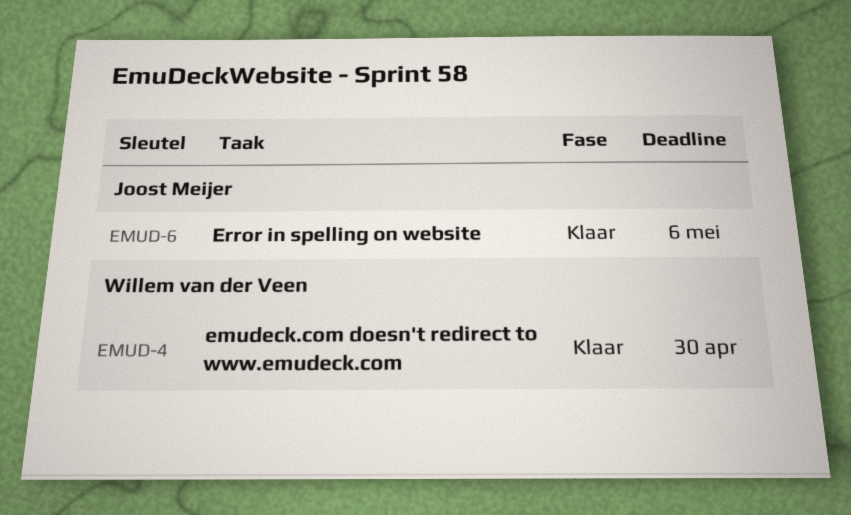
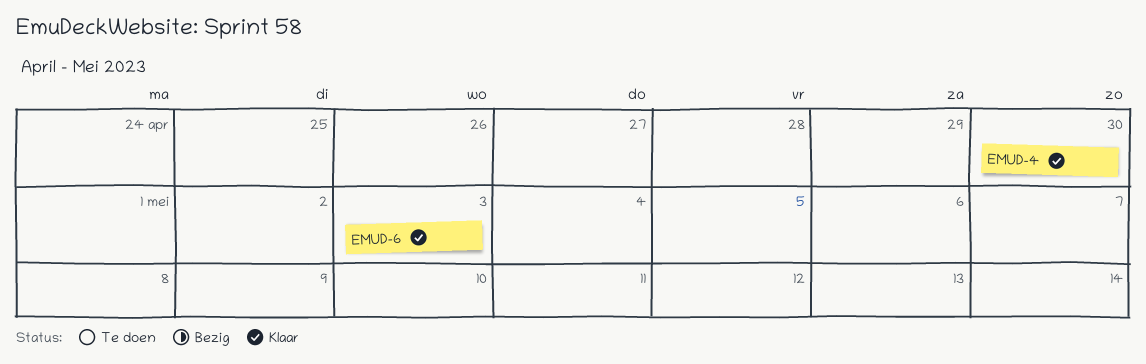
EMUD-6, due: May 6 -> May 3

